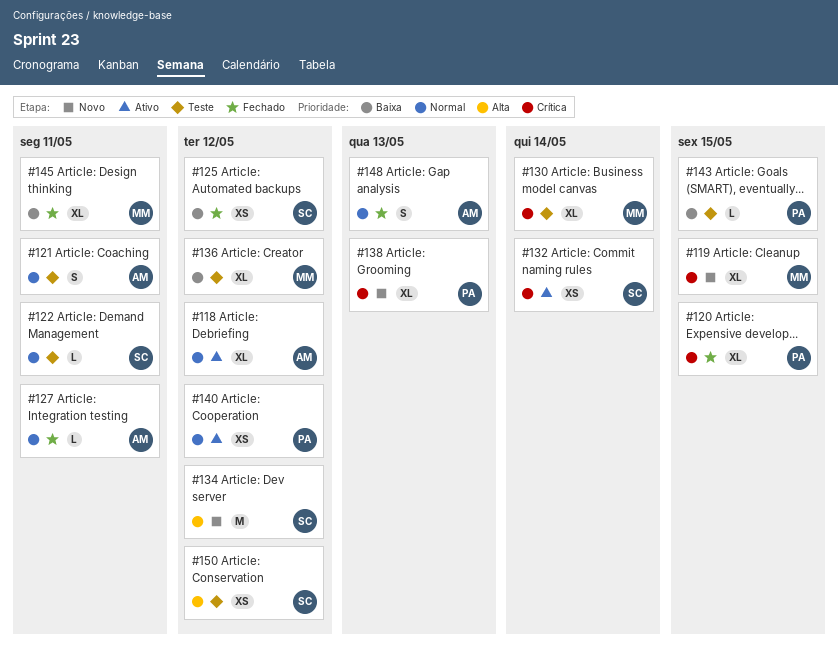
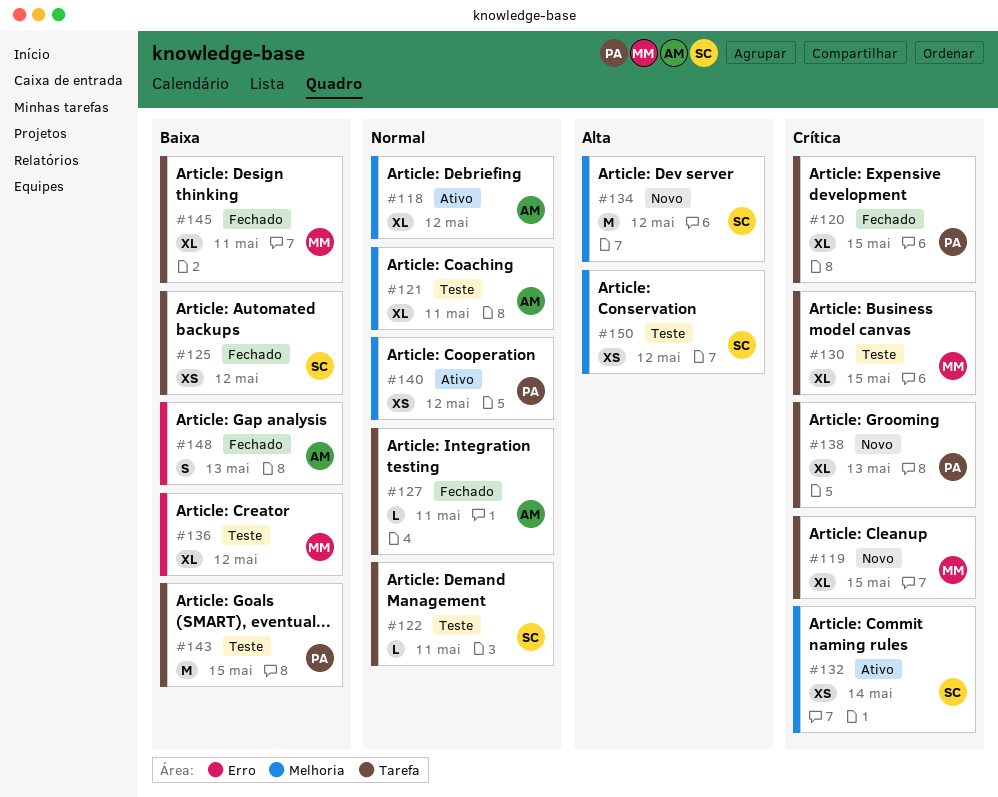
#121, estimate: S -> XL
#130, due: May 14 -> May 15
#143, estimate: L -> M
#148, priority: Normal -> Baixa

